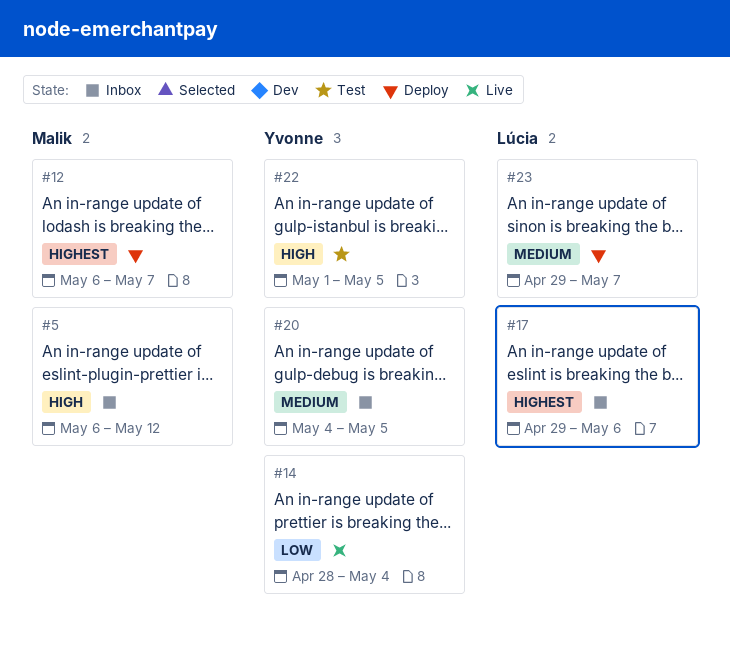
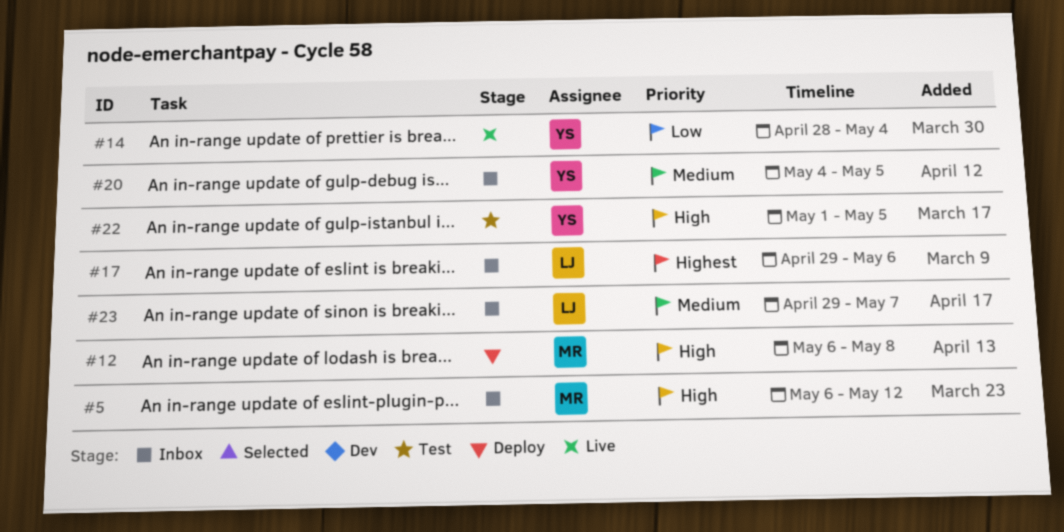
#12, priority: Highest -> High
#12, due: May 7 -> May 8
#23, status: Deploy -> Inbox

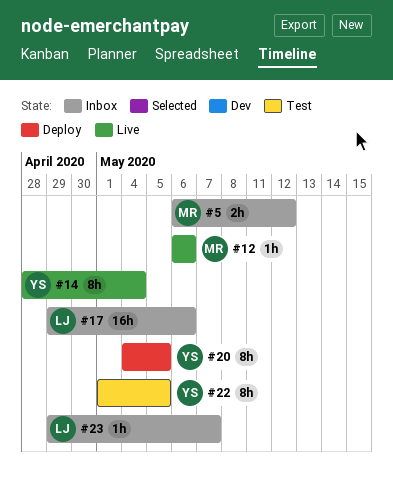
#12, status: Deploy -> Live
#12, due: May 8 -> May 6
#20, status: Inbox -> Deploy

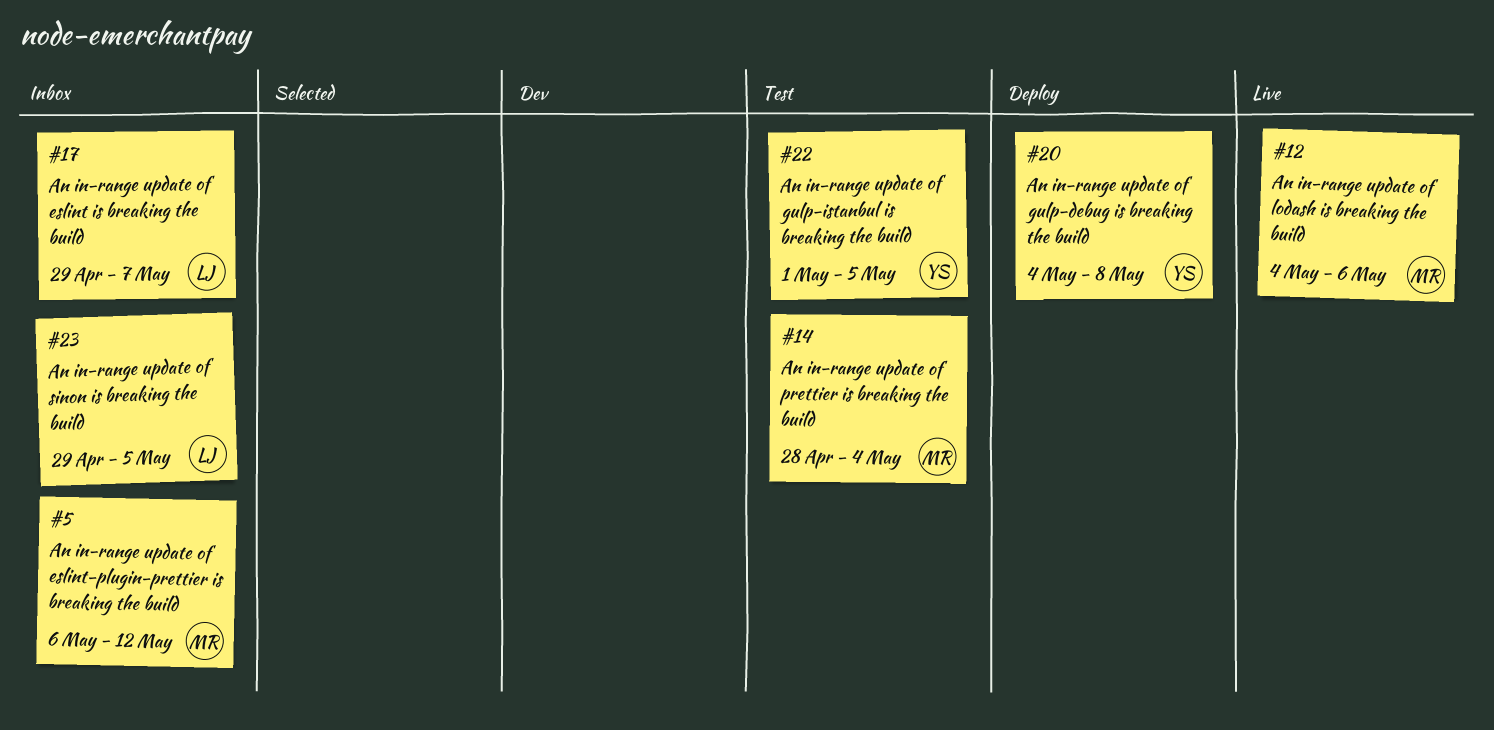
#12, start: May 6 -> May 4
#14, status: Live -> Test
#14, owner: YS -> MR
#17, due: May 6 -> May 7
#20, due: May 5 -> May 8
#23, due: May 7 -> May 5

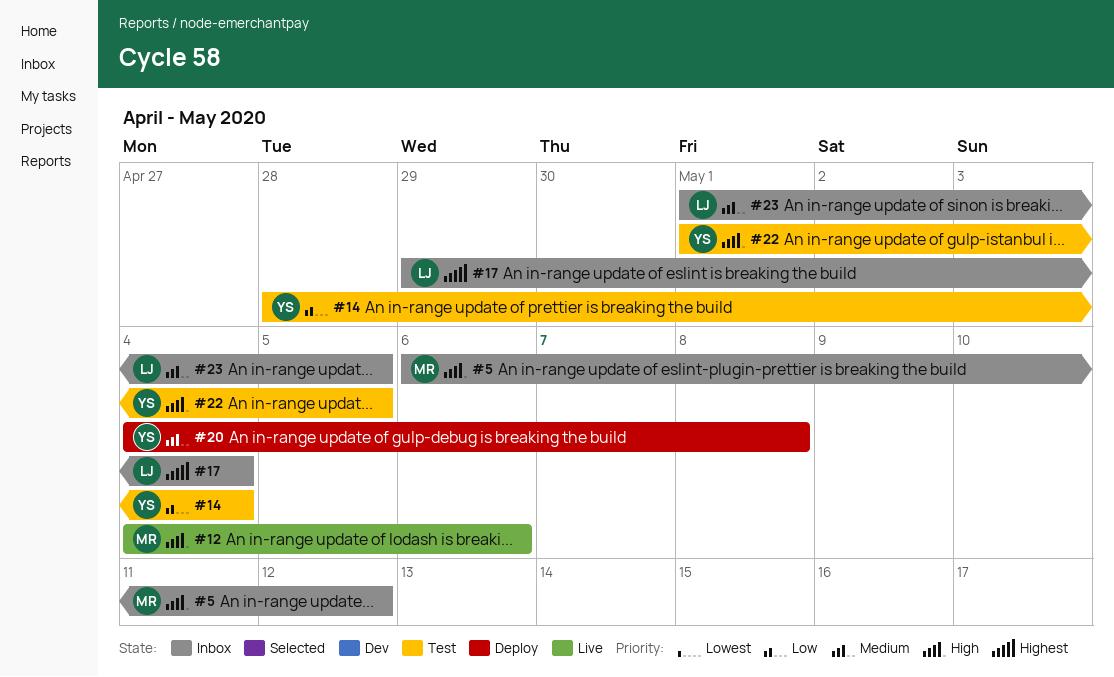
#14, owner: MR -> YS
#17, due: May 7 -> May 4
#23, start: Apr 29 -> May 1

